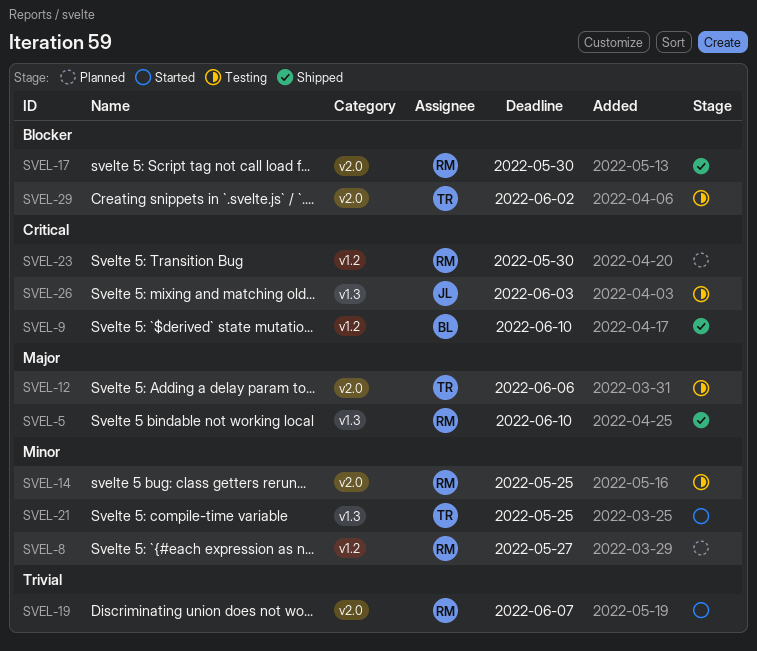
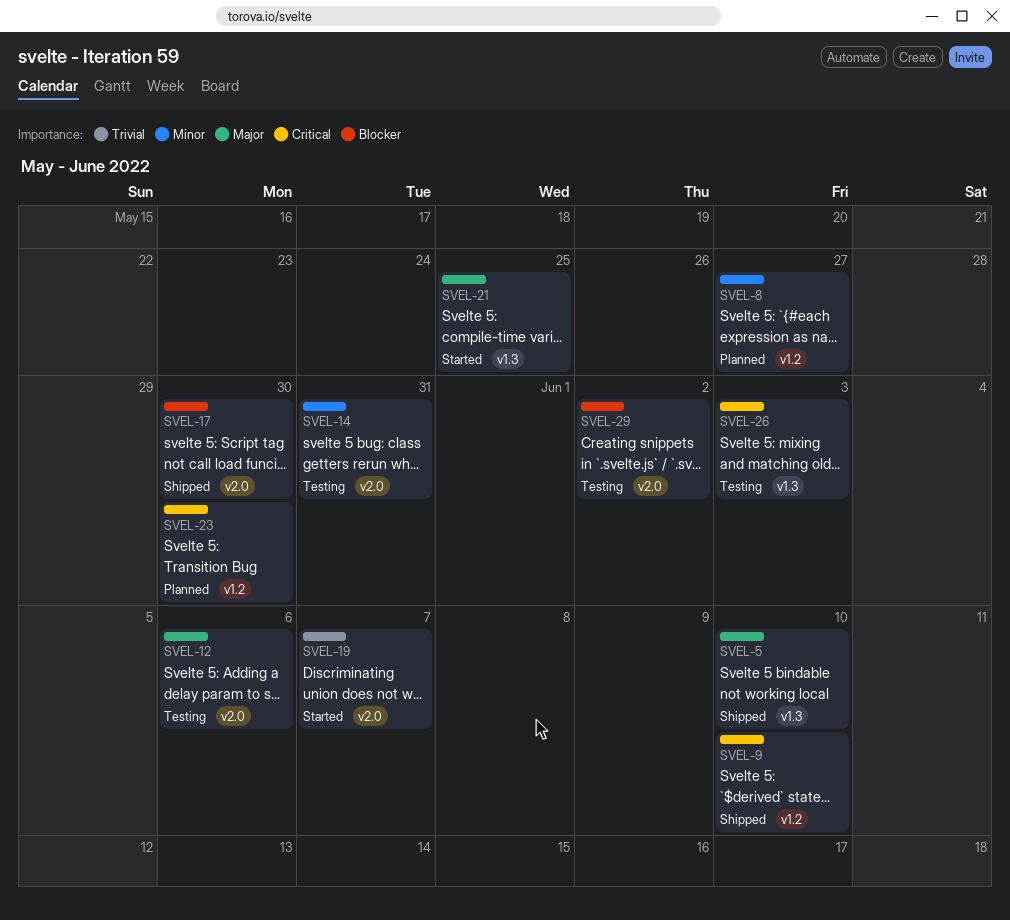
SVEL-14, due: May 25 -> May 31
SVEL-21, priority: Minor -> Major

